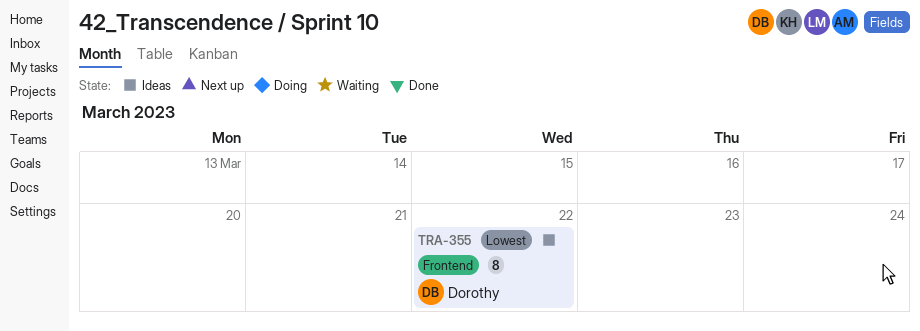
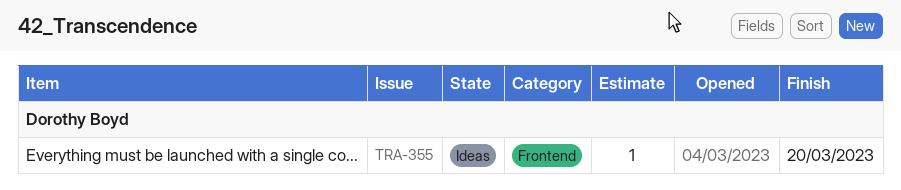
TRA-355, estimate: 8 -> 1
TRA-355, due: Mar 22 -> Mar 20

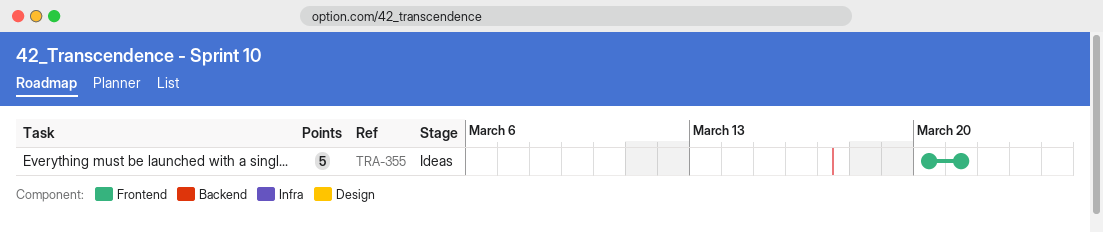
TRA-355, estimate: 1 -> 5
TRA-355, due: Mar 20 -> Mar 21

